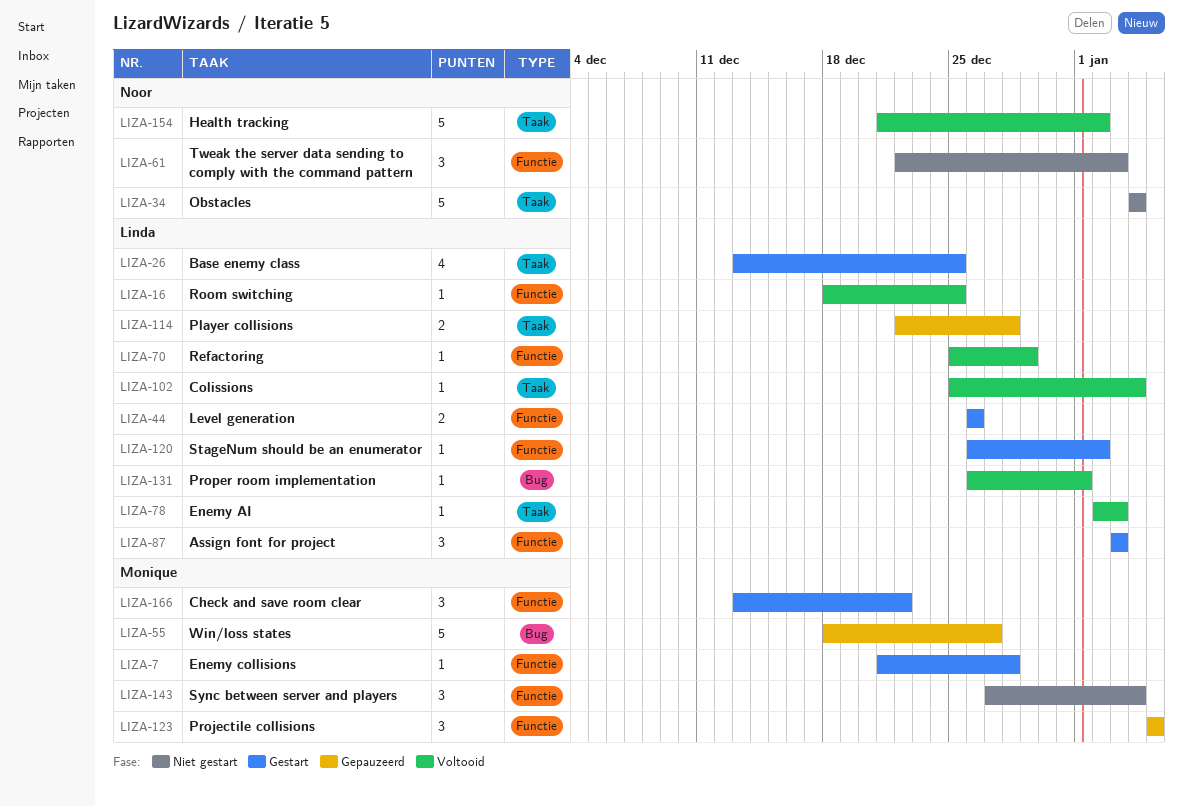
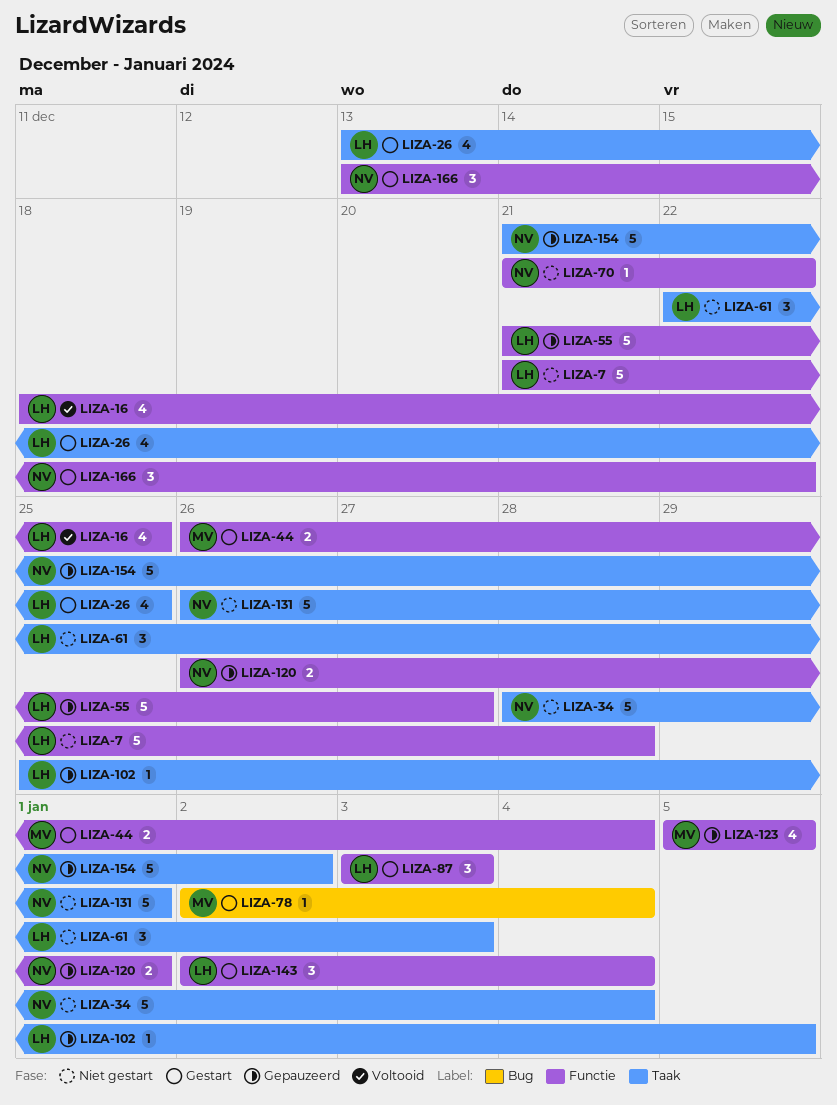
LIZA-7, status: Gestart -> Niet gestart
LIZA-7, owner: Monique -> Linda
LIZA-7, estimate: 1 -> 5
LIZA-16, estimate: 1 -> 4
LIZA-34, start: Jan 4 -> Dec 28
LIZA-44, owner: Linda -> Monique
LIZA-44, due: Dec 26 -> Jan 4
LIZA-55, owner: Monique -> Linda
LIZA-55, label: Bug -> Functie
LIZA-55, start: Dec 18 -> Dec 21
LIZA-61, owner: Noor -> Linda
LIZA-61, label: Functie -> Taak
LIZA-70, status: Voltooid -> Niet gestart
LIZA-70, owner: Linda -> Noor
LIZA-70, start: Dec 25 -> Dec 21
LIZA-70, due: Dec 29 -> Dec 22
LIZA-78, status: Voltooid -> Gestart
LIZA-78, owner: Linda -> Monique
LIZA-78, label: Taak -> Bug
LIZA-78, due: Jan 3 -> Jan 4
LIZA-102, status: Voltooid -> Gepauzeerd
LIZA-102, due: Jan 4 -> Jan 5
LIZA-114: present -> none
LIZA-120, status: Gestart -> Gepauzeerd
LIZA-120, owner: Linda -> Noor
LIZA-120, estimate: 1 -> 2
LIZA-120, due: Jan 2 -> Jan 1
LIZA-123, estimate: 3 -> 4
LIZA-131, status: Voltooid -> Niet gestart
LIZA-131, owner: Linda -> Noor
LIZA-131, label: Bug -> Taak
LIZA-131, estimate: 1 -> 5
LIZA-143, status: Niet gestart -> Gestart
LIZA-143, owner: Monique -> Linda
LIZA-143, start: Dec 27 -> Jan 2
LIZA-154, status: Voltooid -> Gepauzeerd
LIZA-166, owner: Monique -> Noor

